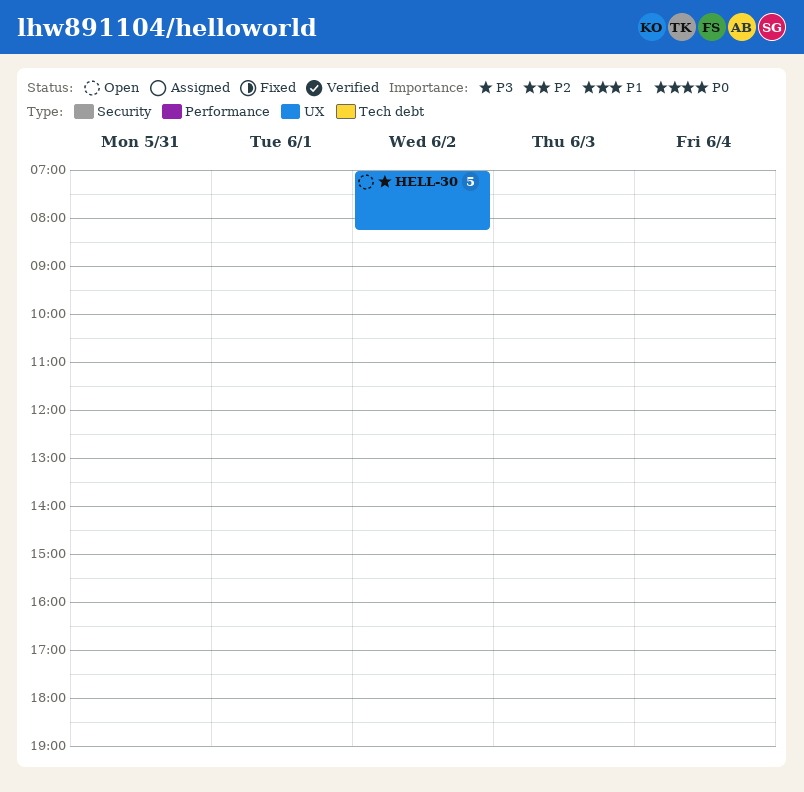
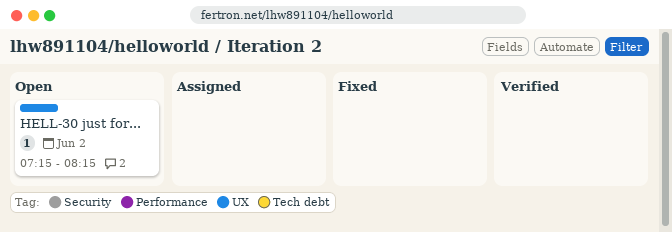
HELL-30, estimate: 5 -> 1
HELL-30, begins: 07:00 -> 07:15

